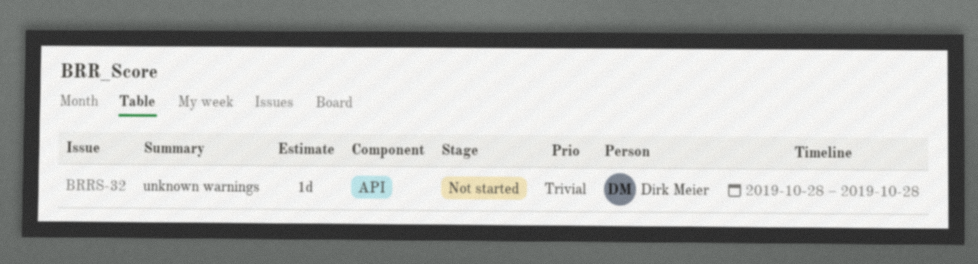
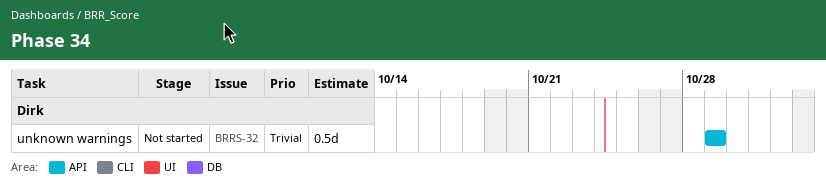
BRRS-32, estimate: 1d -> 0.5d
BRRS-32, start: Oct 28 -> Oct 29
BRRS-32, due: Oct 28 -> Oct 29

